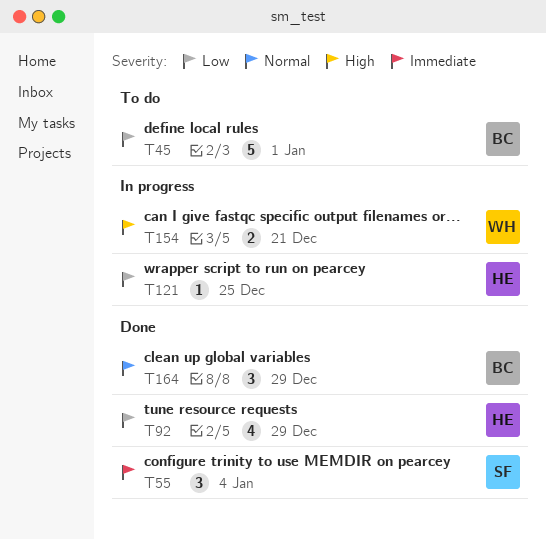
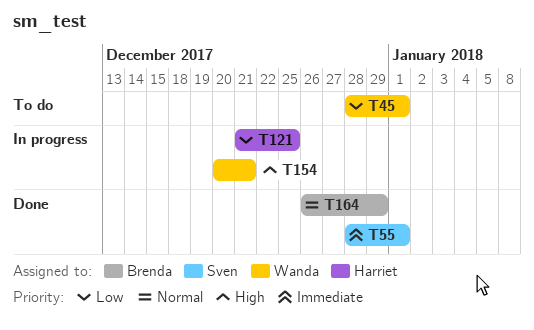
T45, owner: Brenda -> Wanda
T55, due: Jan 4 -> Jan 1
T92: present -> none

